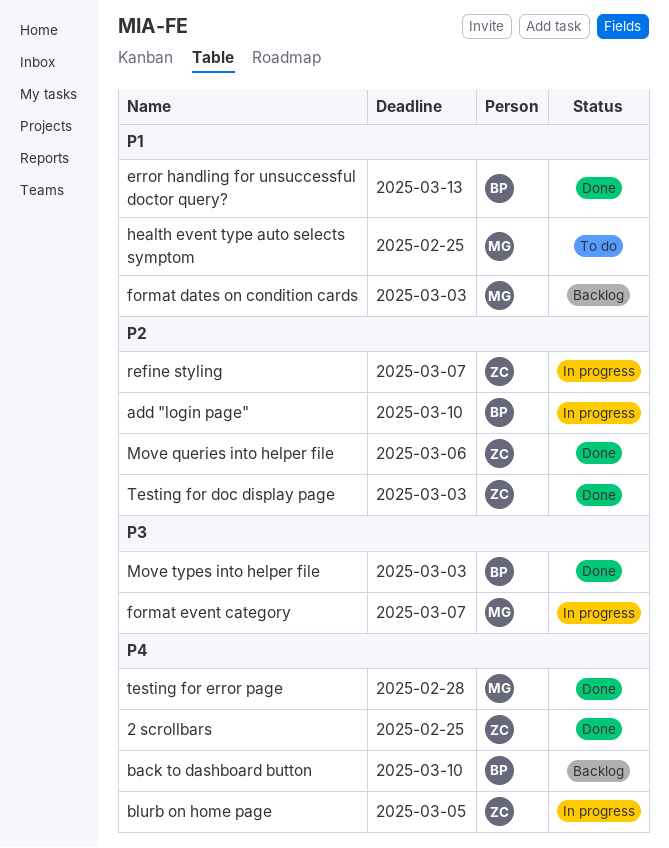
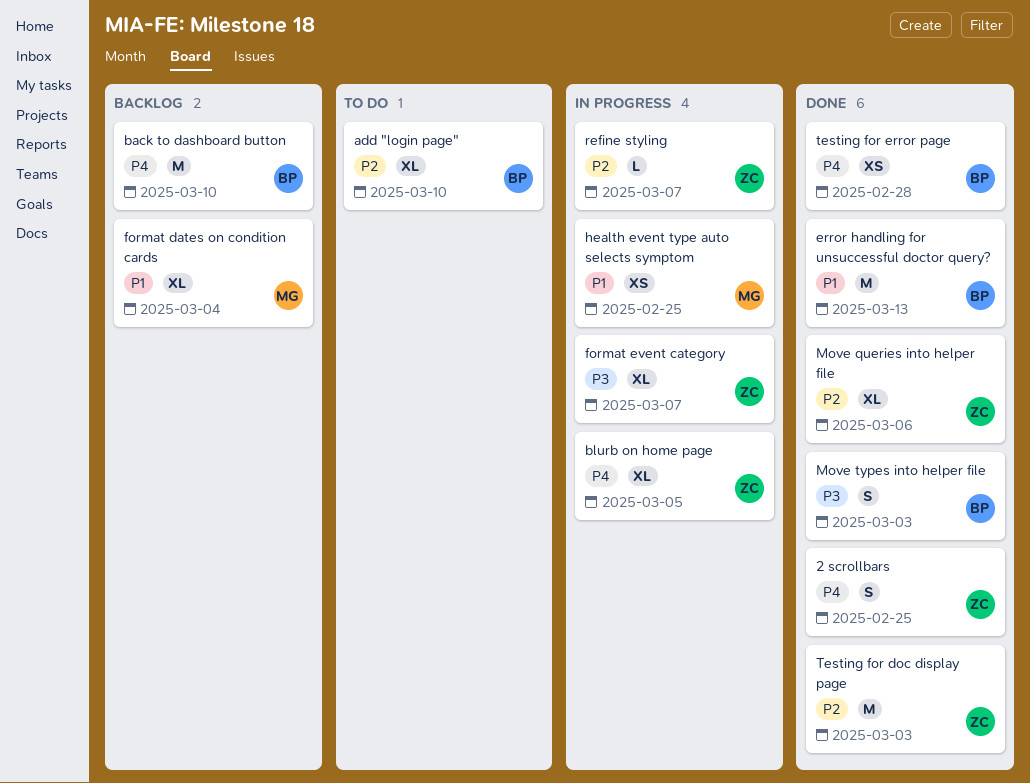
add "login page", status: In progress -> To do
format dates on condition cards, due: Mar 3 -> Mar 4
format event category, owner: MG -> ZC
health event type auto selects symptom, status: To do -> In progress
testing for error page, owner: MG -> BP

